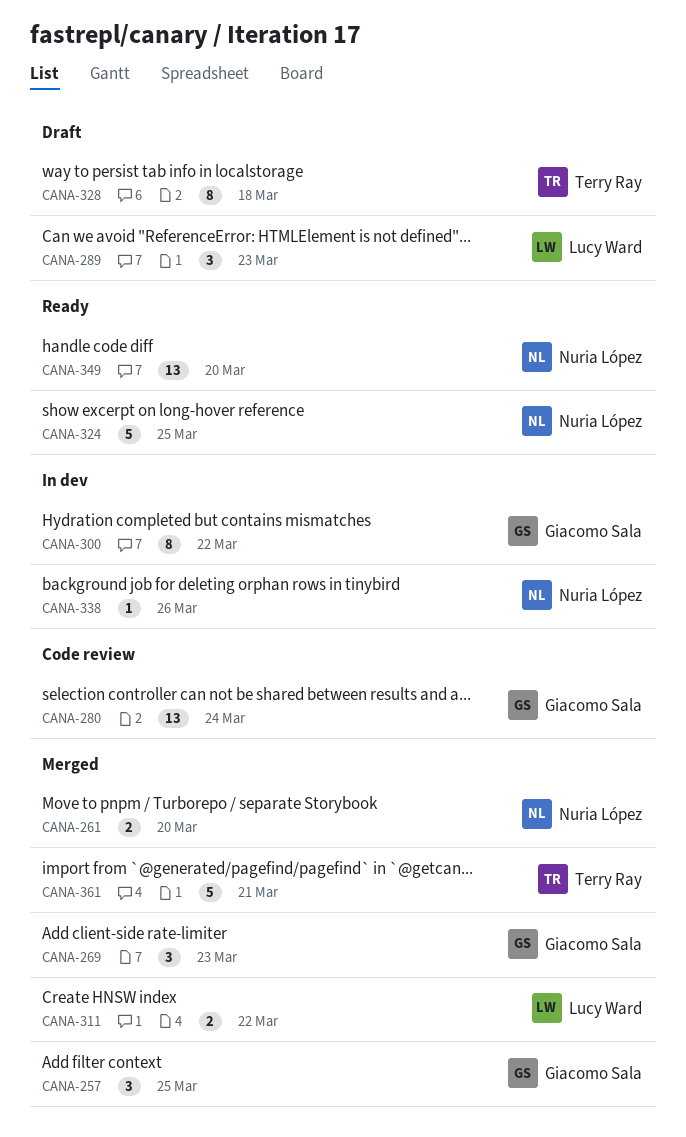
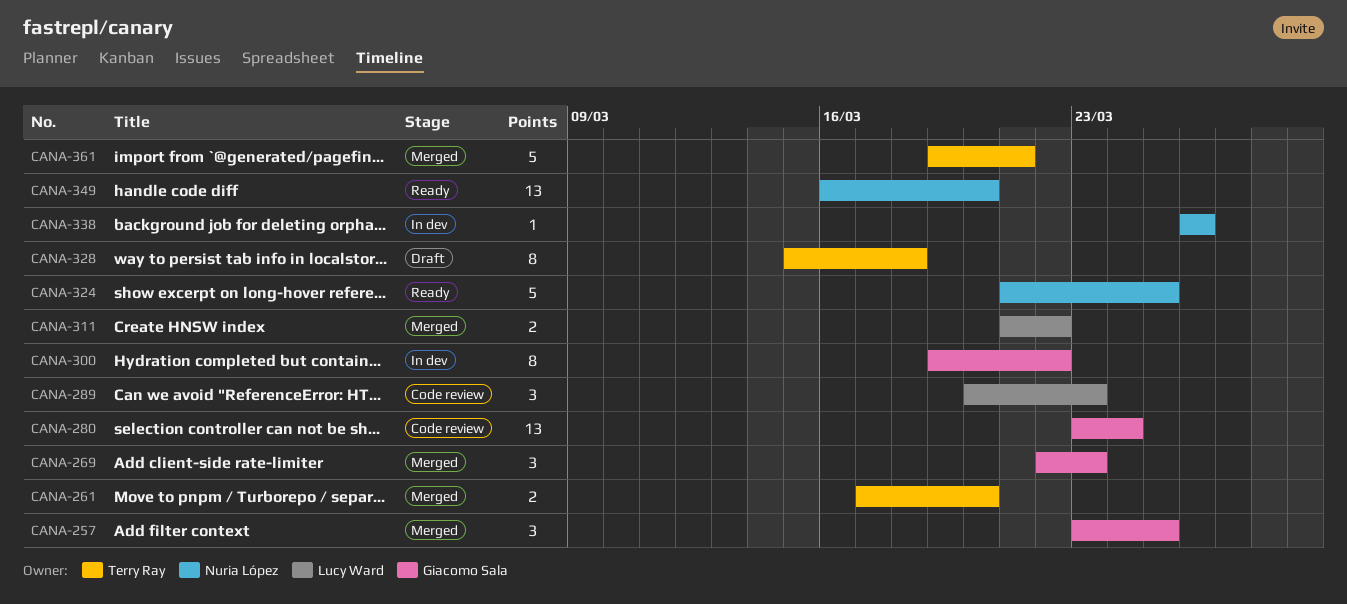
CANA-261, owner: Nuria López -> Terry Ray
CANA-289, status: Draft -> Code review

